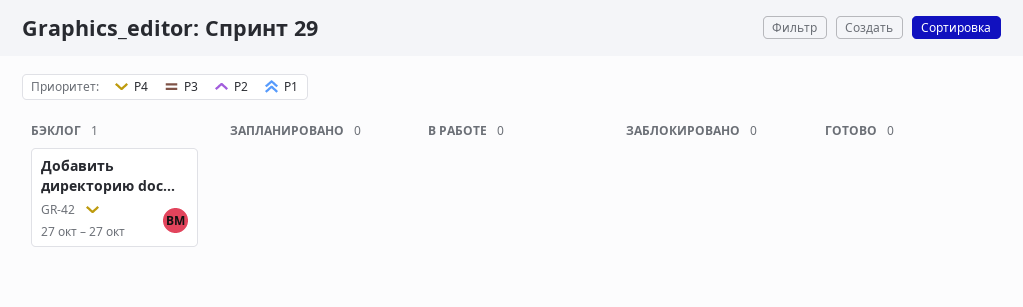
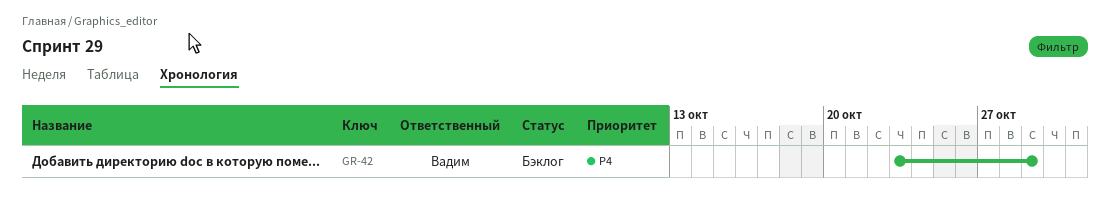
GR-42, start: Oct 27 -> Oct 23
GR-42, due: Oct 27 -> Oct 29

